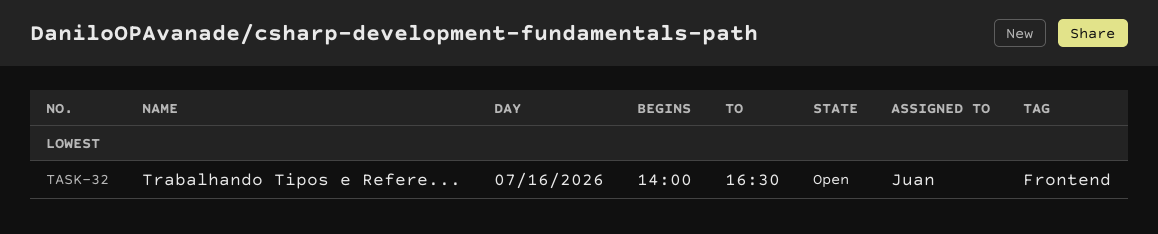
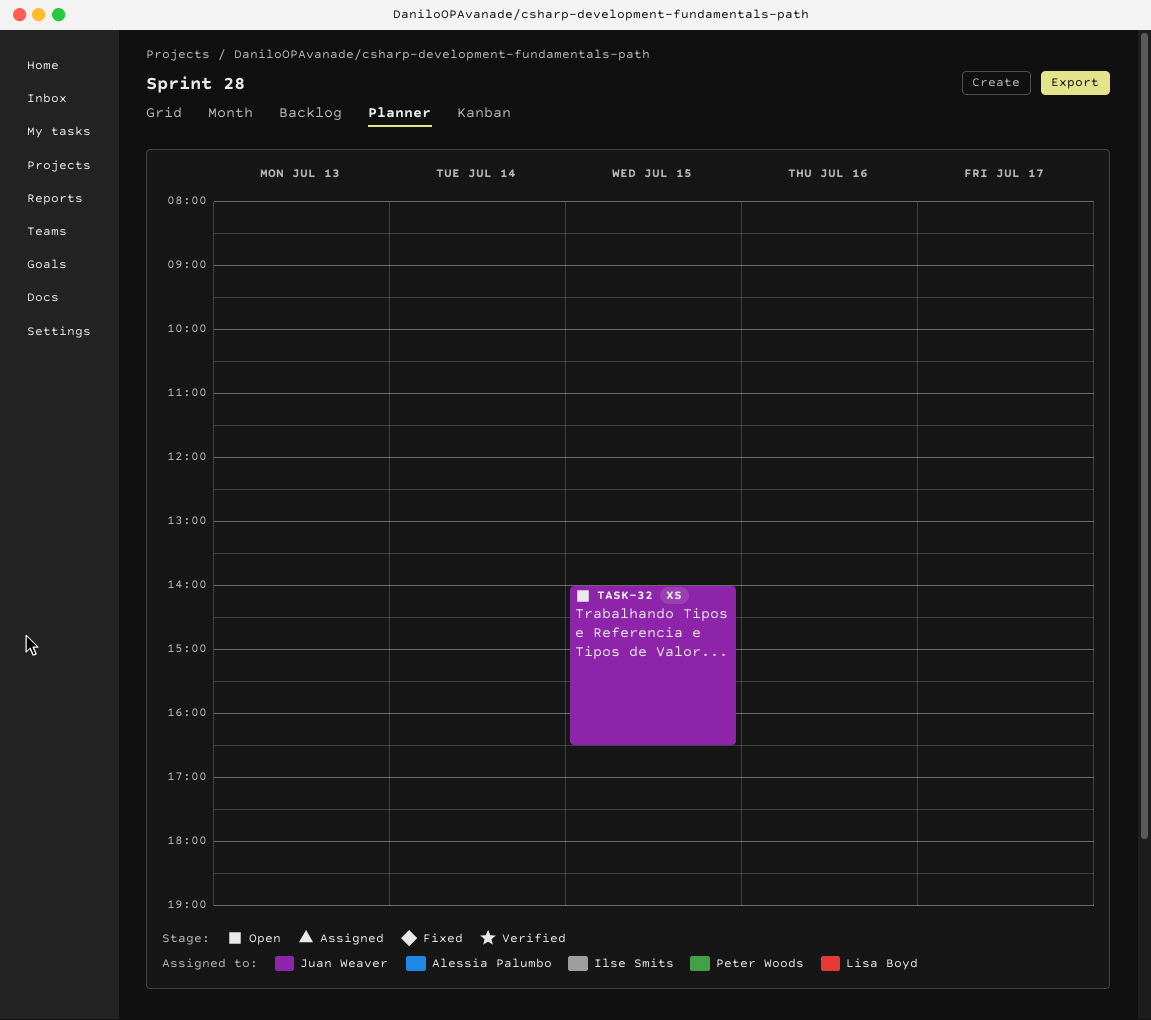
TASK-32, day: Jul 16 -> Jul 15

